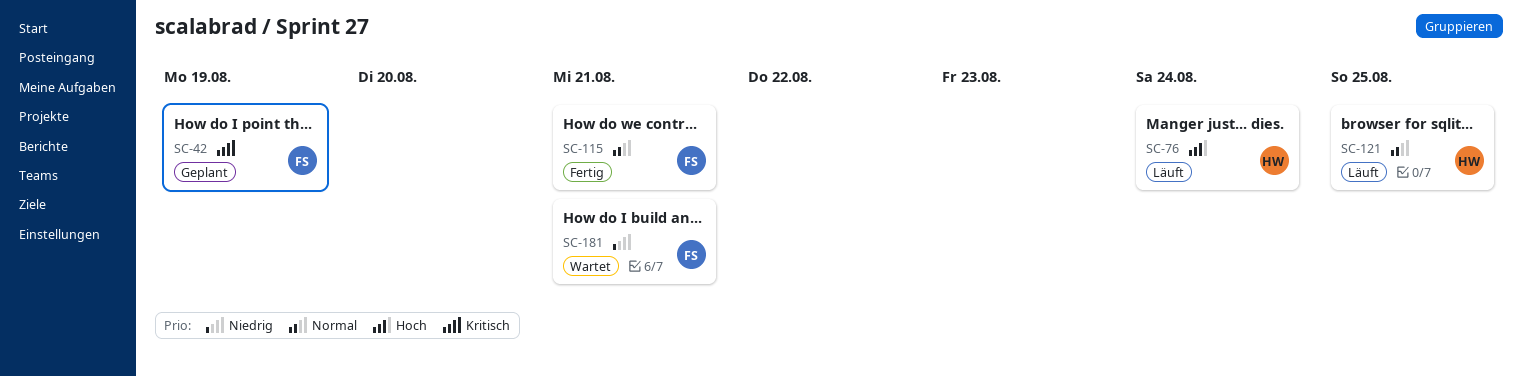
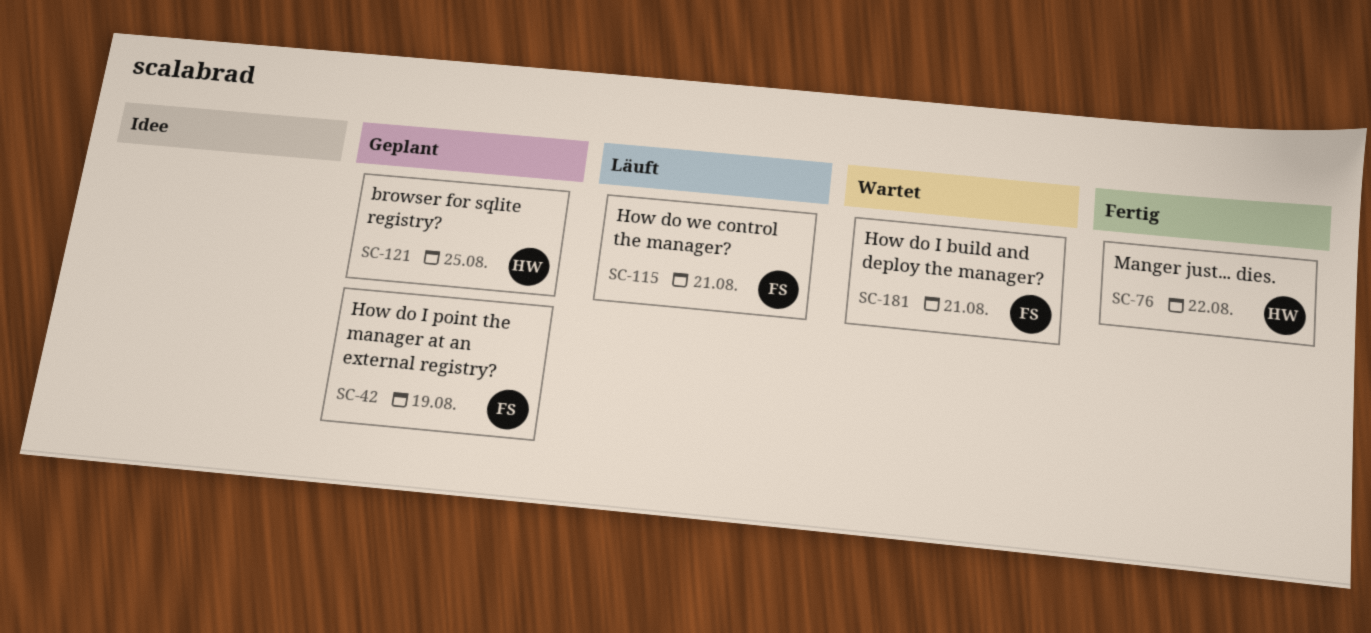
SC-76, status: Läuft -> Fertig
SC-76, due: Aug 24 -> Aug 22
SC-115, status: Fertig -> Läuft
SC-121, status: Läuft -> Geplant

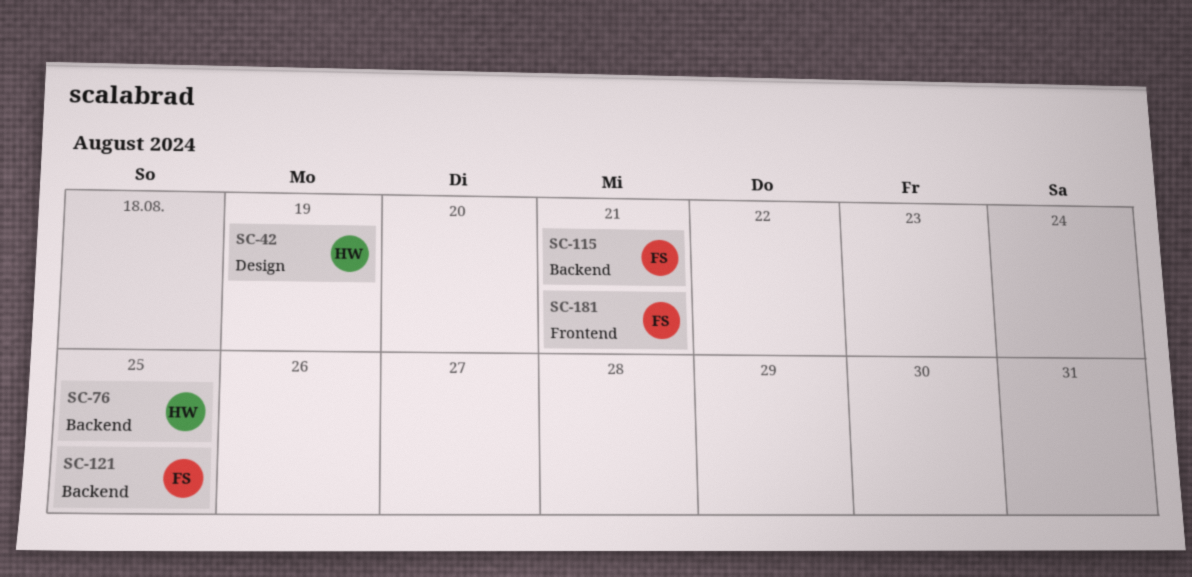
SC-42, owner: FS -> HW
SC-76, due: Aug 22 -> Aug 25
SC-121, owner: HW -> FS

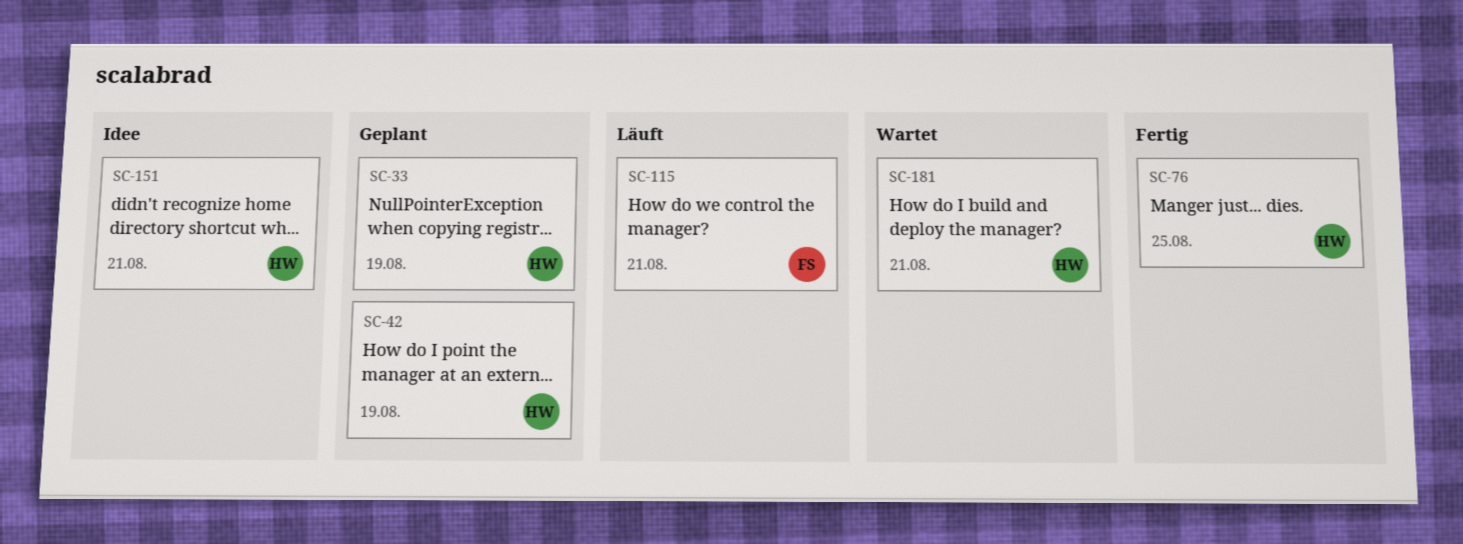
SC-33: none -> present
SC-121: present -> none
SC-151: none -> present
SC-181, owner: FS -> HW

